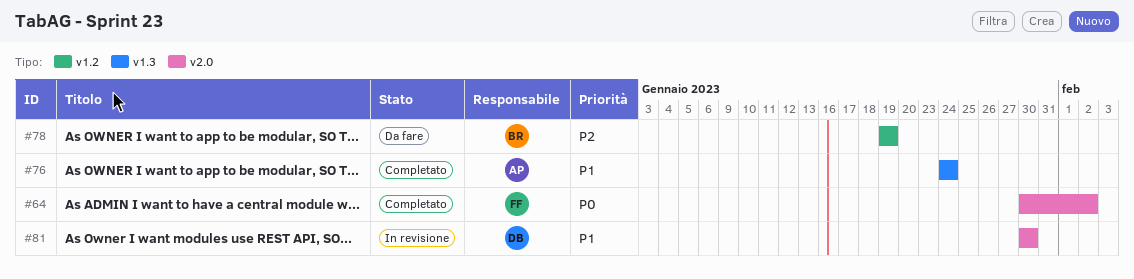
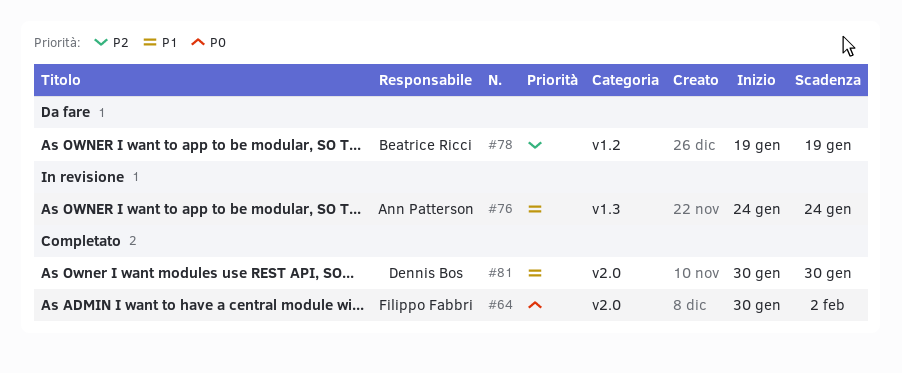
#76, status: Completato -> In revisione
#81, status: In revisione -> Completato

